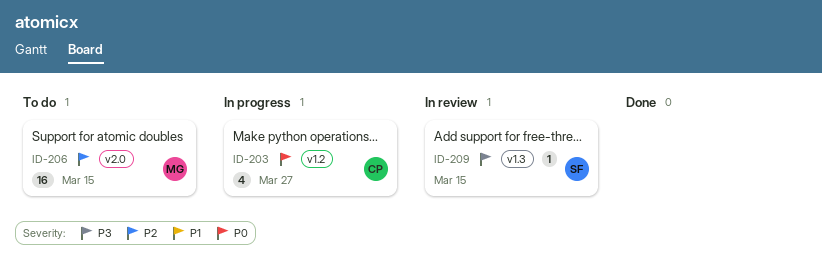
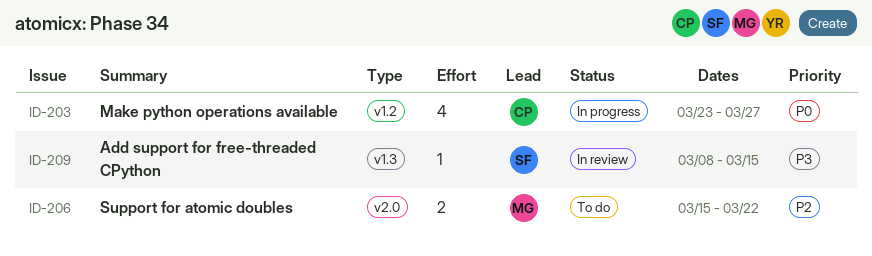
ID-206, estimate: 16 -> 2
ID-206, due: Mar 15 -> Mar 22

